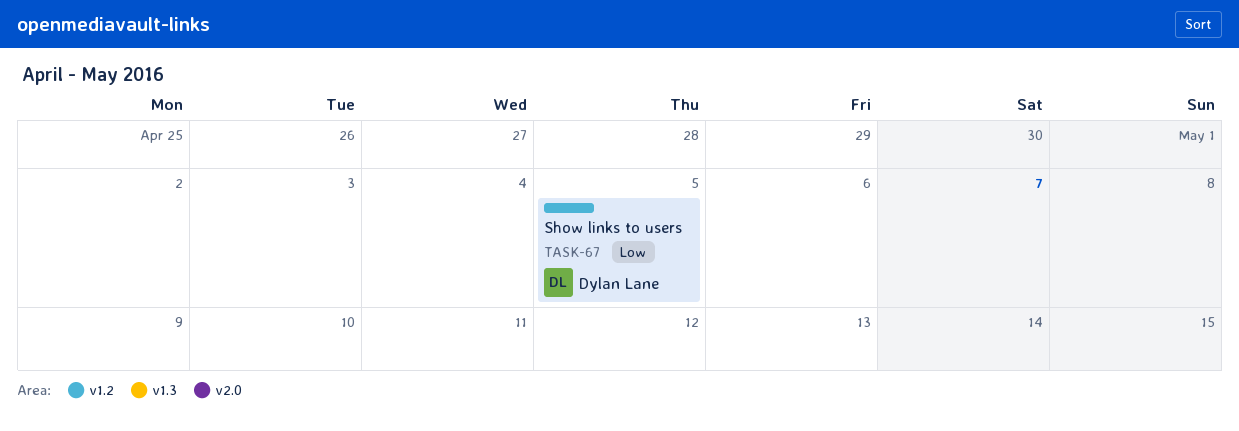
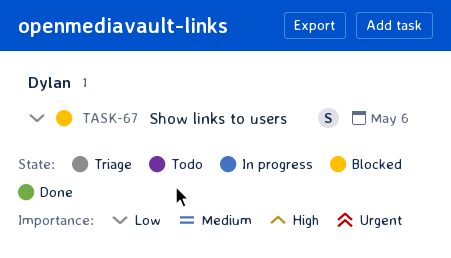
TASK-67, due: May 5 -> May 6

